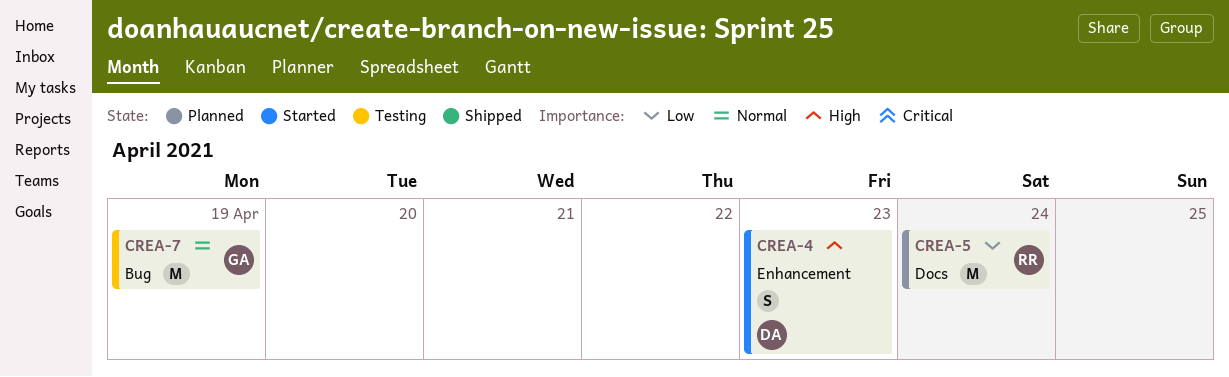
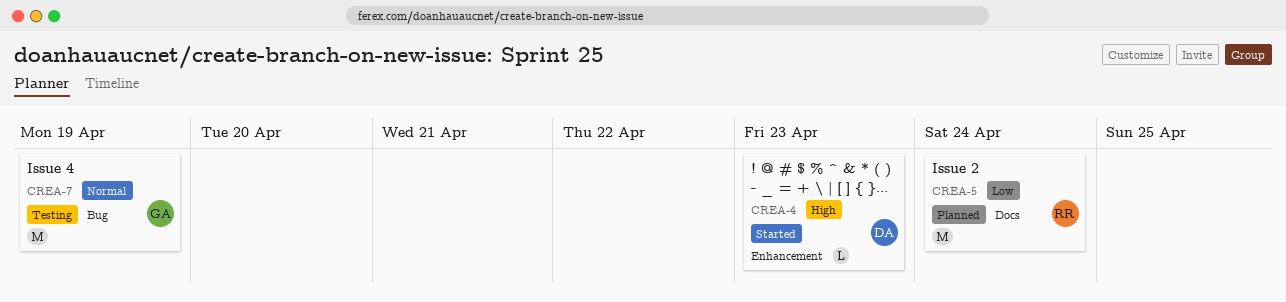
CREA-4, estimate: S -> L

